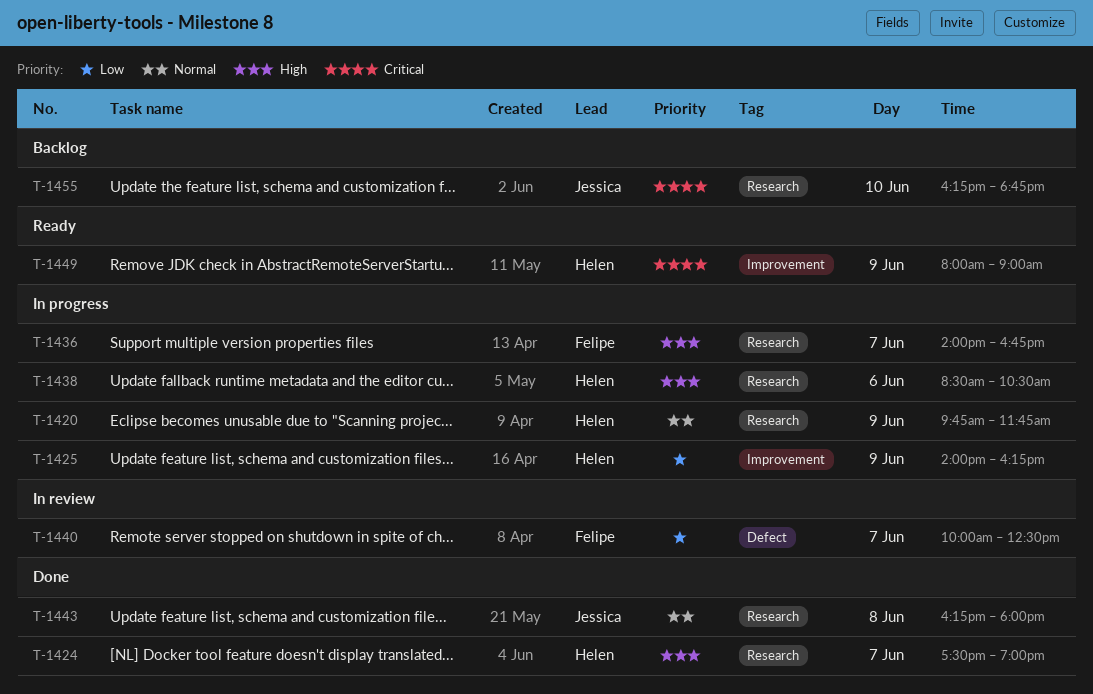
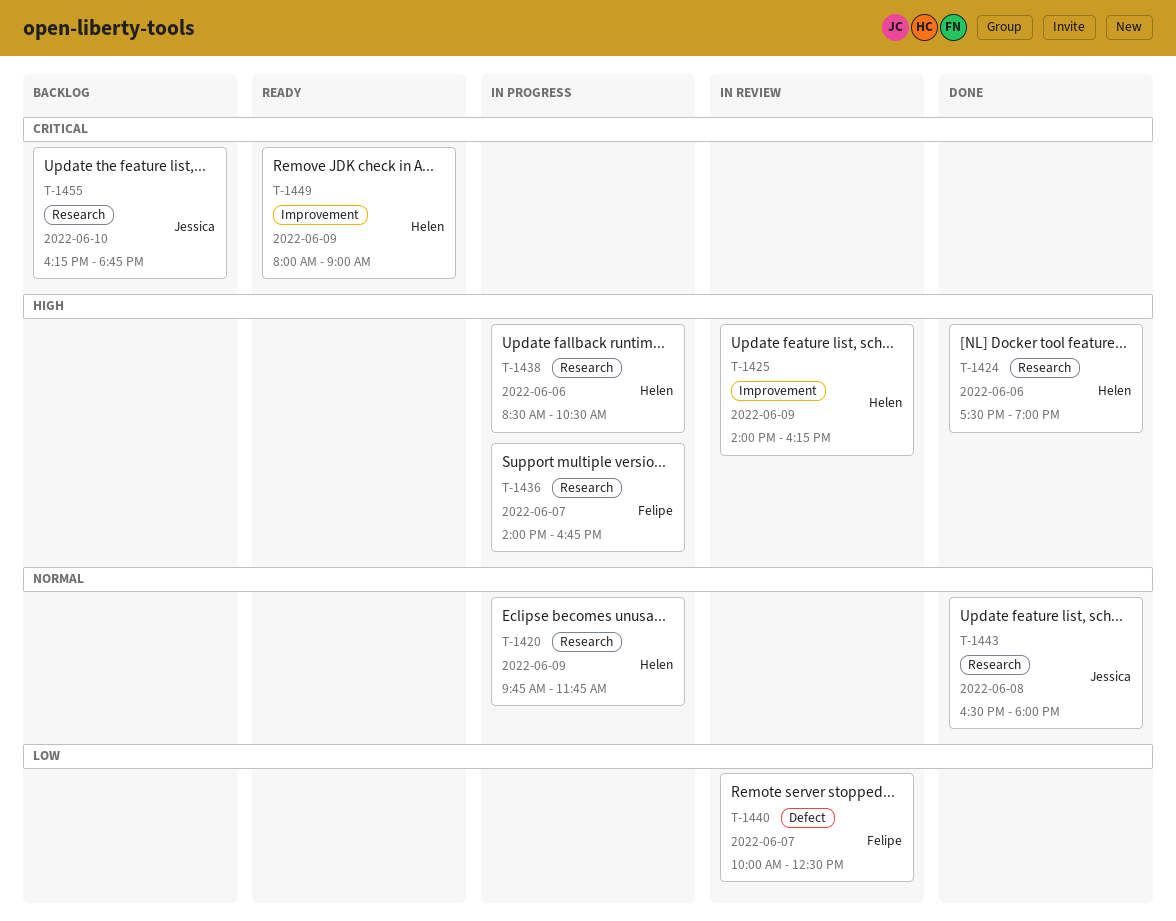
T-1424, day: Jun 7 -> Jun 6
T-1425, status: In progress -> In review
T-1425, priority: Low -> High
T-1443, begins: 16:15 -> 16:30

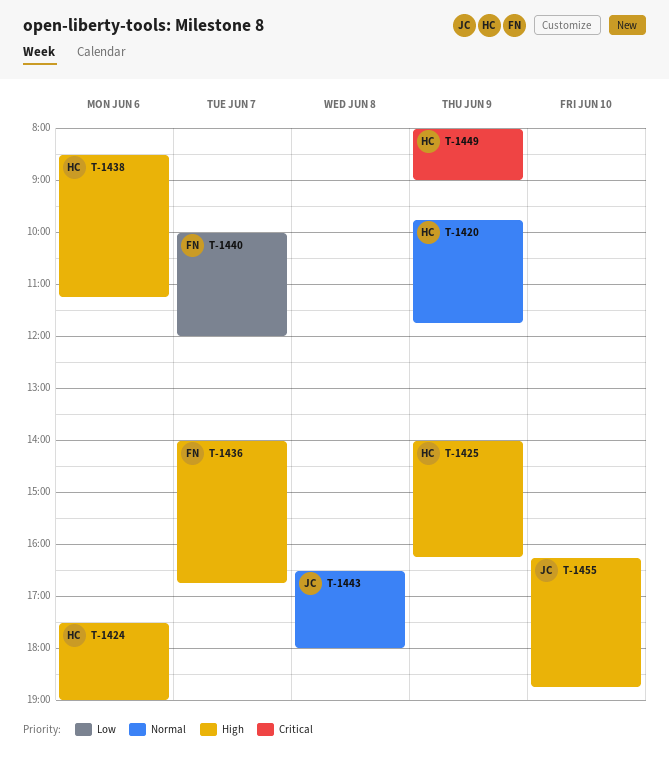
T-1438, ends: 10:30 -> 11:15
T-1440, ends: 12:30 -> 12:00
T-1455, priority: Critical -> High

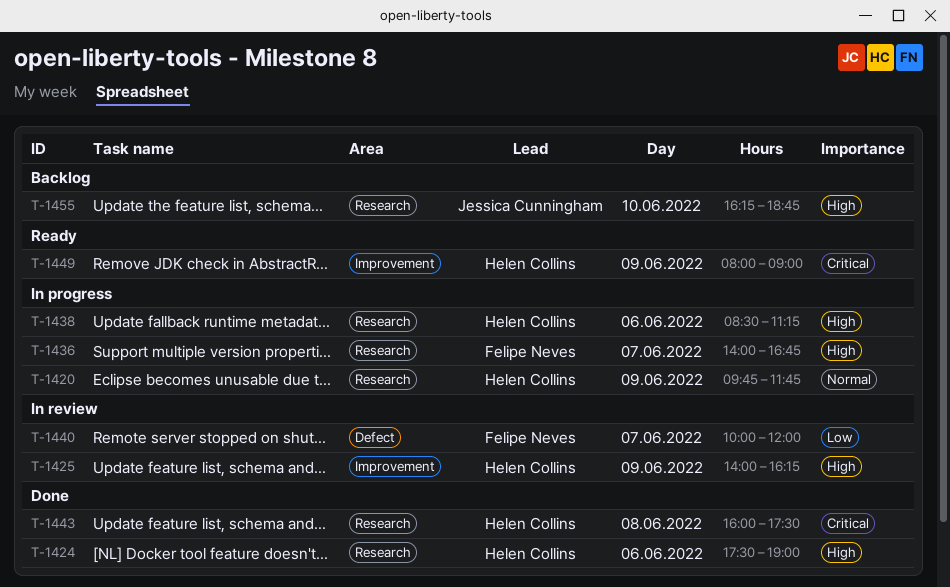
T-1443, owner: Jessica Cunningham -> Helen Collins
T-1443, priority: Normal -> Critical
T-1443, begins: 16:30 -> 16:00
T-1443, ends: 18:00 -> 17:30

